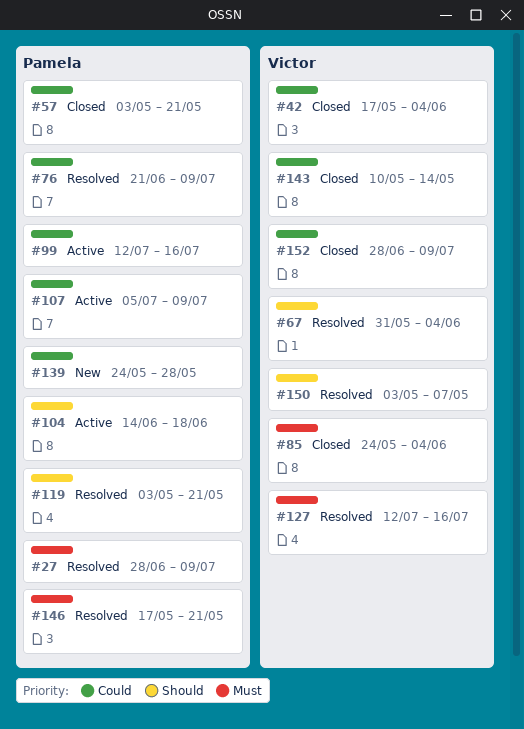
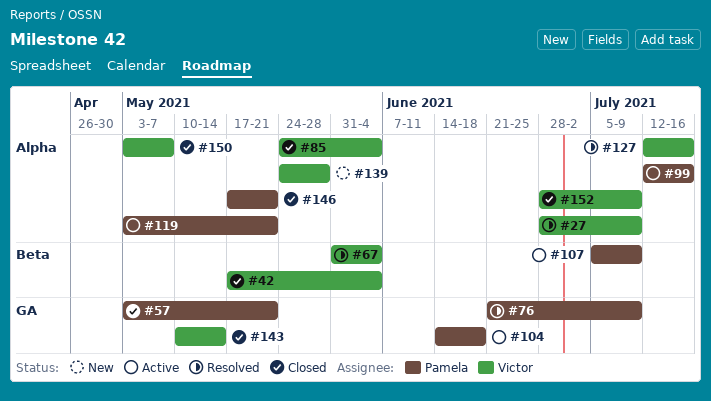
#27, owner: Pamela -> Victor
#119, status: Resolved -> Active
#139, owner: Pamela -> Victor
#146, status: Resolved -> Closed
#150, status: Resolved -> Closed

